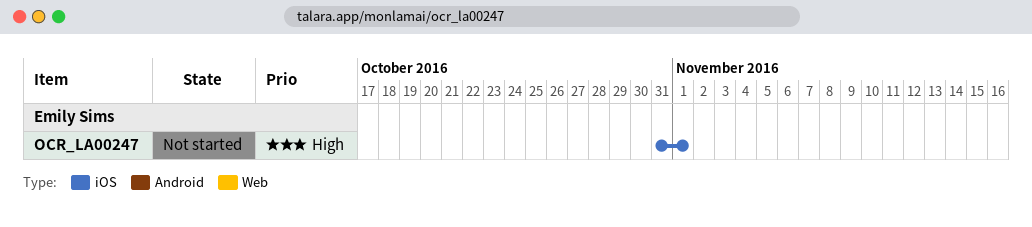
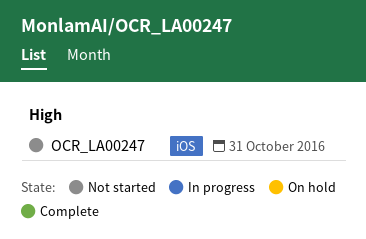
OCR_LA00247, due: Nov 1 -> Oct 31

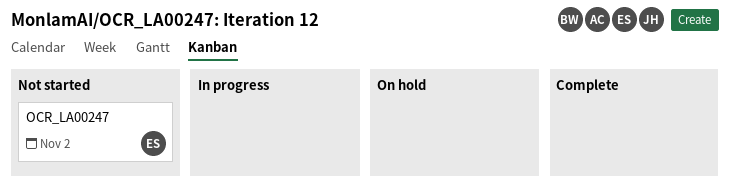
OCR_LA00247, due: Oct 31 -> Nov 2

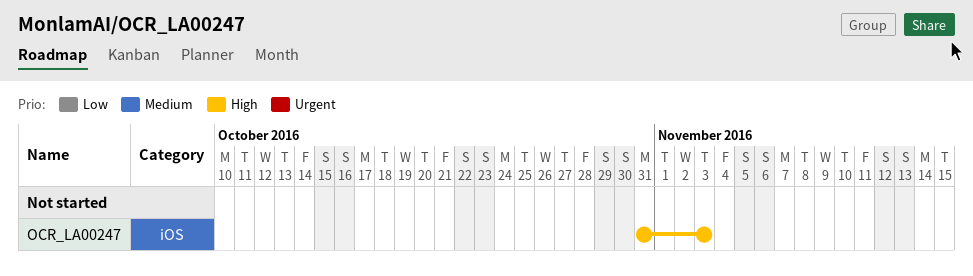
OCR_LA00247, due: Nov 2 -> Nov 3

